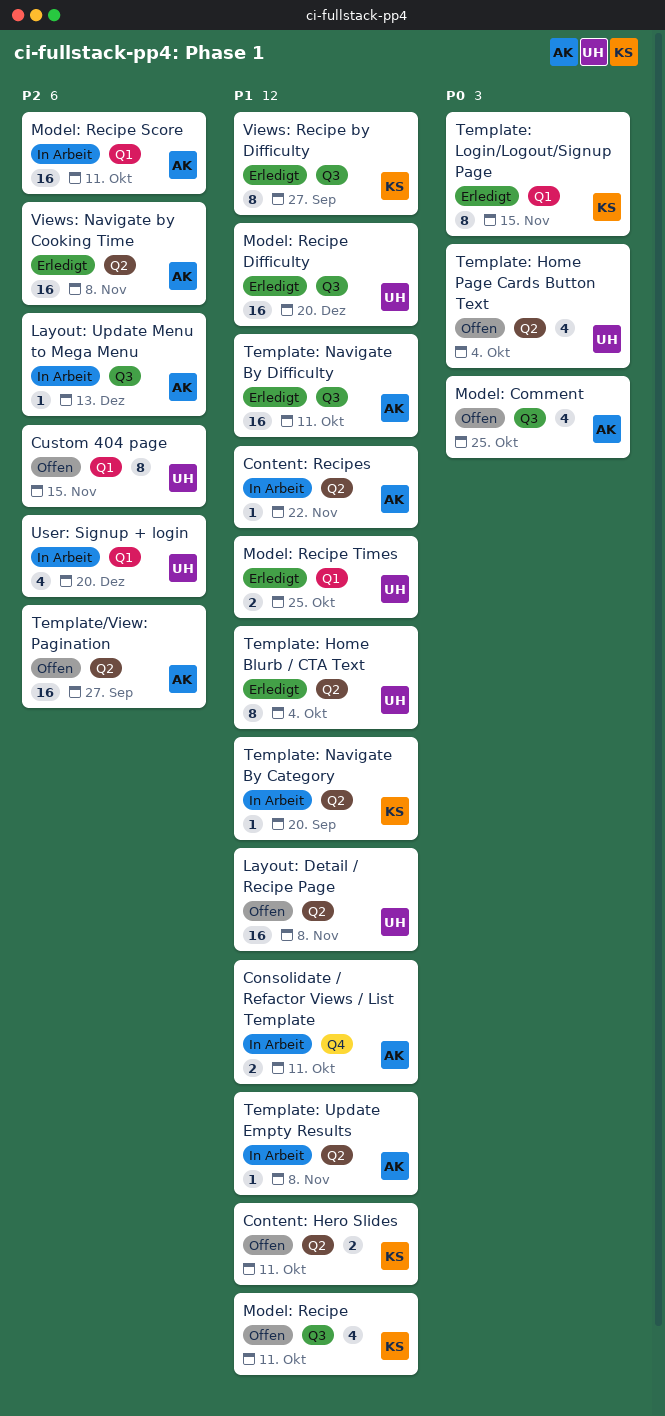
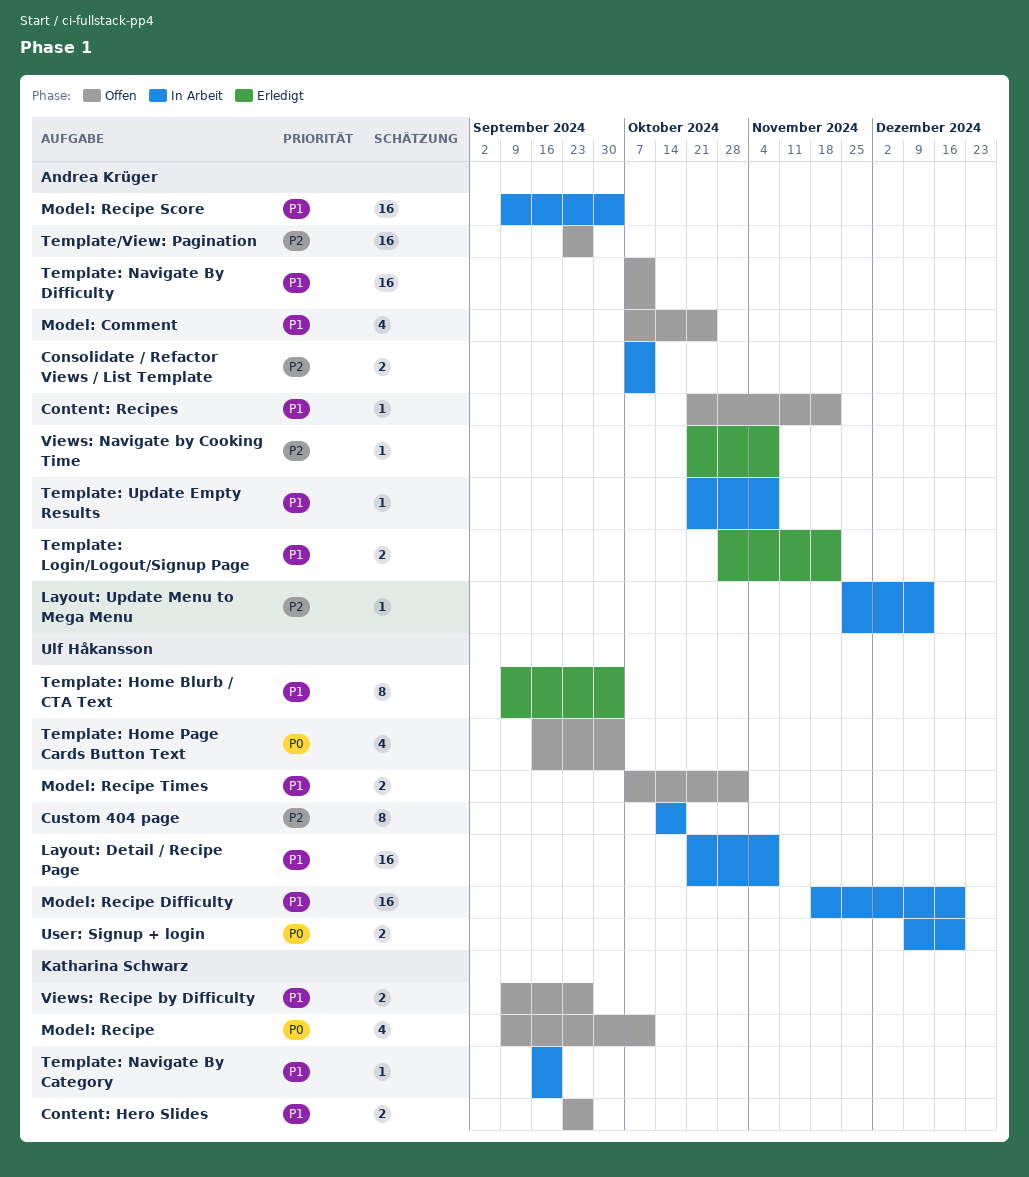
Consolidate / Refactor Views / List Template, priority: P1 -> P2
Content: Hero Slides, due: Oct 11 -> Sep 27
Content: Recipes, status: In Arbeit -> Offen
Custom 404 page, status: Offen -> In Arbeit
Custom 404 page, due: Nov 15 -> Oct 18
Layout: Detail / Recipe Page, status: Offen -> In Arbeit
Model: Comment, priority: P0 -> P1
Model: Recipe, priority: P1 -> P0
Model: Recipe Difficulty, status: Erledigt -> In Arbeit
Model: Recipe Score, priority: P2 -> P1
Model: Recipe Score, due: Oct 11 -> Oct 4
Model: Recipe Times, status: Erledigt -> Offen
Model: Recipe Times, due: Oct 25 -> Nov 1
Template: Login/Logout/Signup Page, owner: Katharina Schwarz -> Andrea Krüger
Template: Login/Logout/Signup Page, priority: P0 -> P1
Template: Login/Logout/Signup Page, estimate: 8 -> 2
Template: Login/Logout/Signup Page, due: Nov 15 -> Nov 22
Template: Navigate By Difficulty, status: Erledigt -> Offen
User: Signup + login, priority: P2 -> P0
User: Signup + login, estimate: 4 -> 2
Views: Navigate by Cooking Time, estimate: 16 -> 1
Views: Recipe by Difficulty, status: Erledigt -> Offen
Views: Recipe by Difficulty, estimate: 8 -> 2

